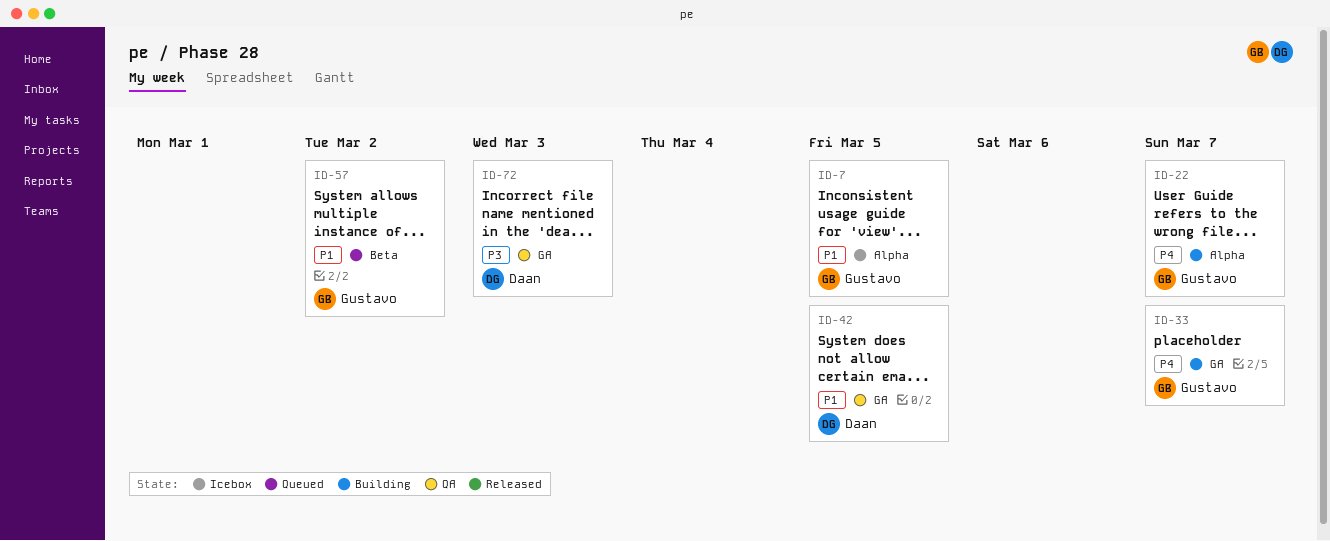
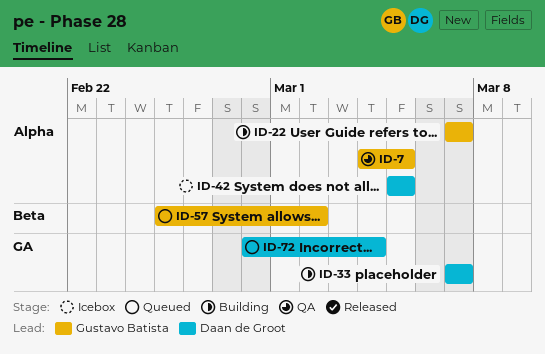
ID-7, status: Icebox -> QA
ID-33, owner: Gustavo Batista -> Daan de Groot
ID-42, status: QA -> Icebox
ID-42, label: GA -> Alpha
ID-72, status: QA -> Queued
ID-72, due: Mar 3 -> Mar 4

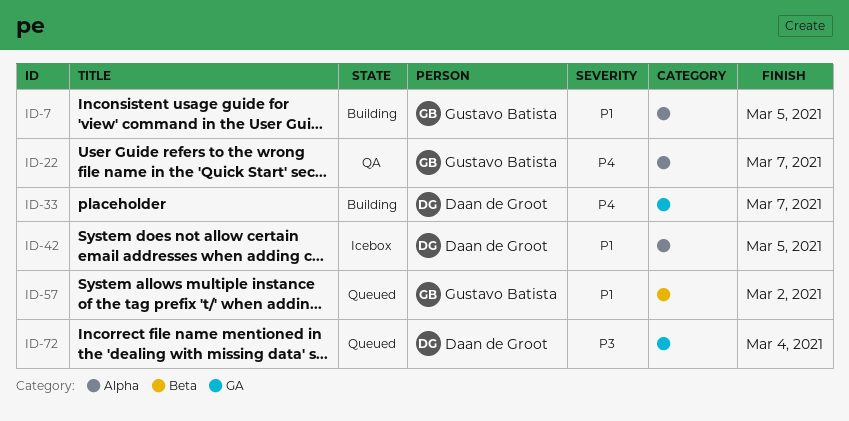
ID-7, status: QA -> Building
ID-22, status: Building -> QA

